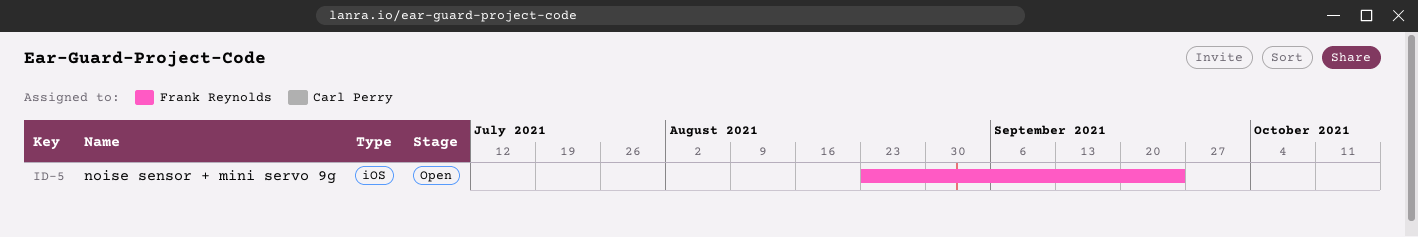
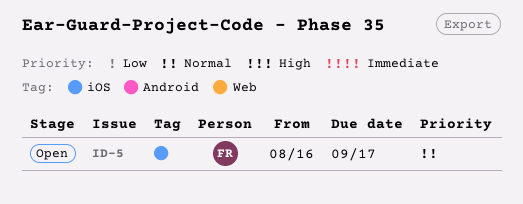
ID-5, start: Aug 23 -> Aug 16
ID-5, due: Sep 24 -> Sep 17

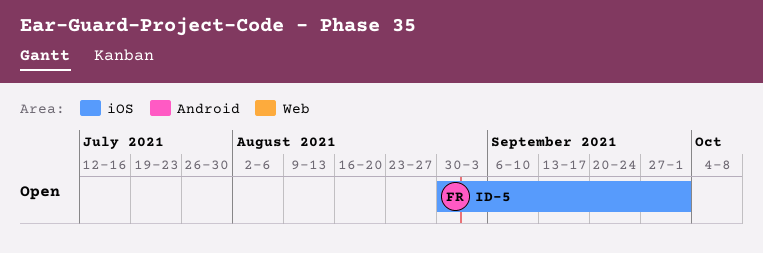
ID-5, start: Aug 16 -> Aug 30
ID-5, due: Sep 17 -> Oct 1

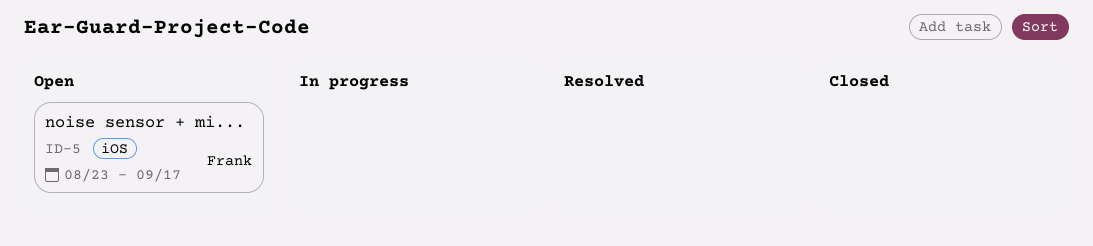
ID-5, start: Aug 30 -> Aug 23
ID-5, due: Oct 1 -> Sep 17

